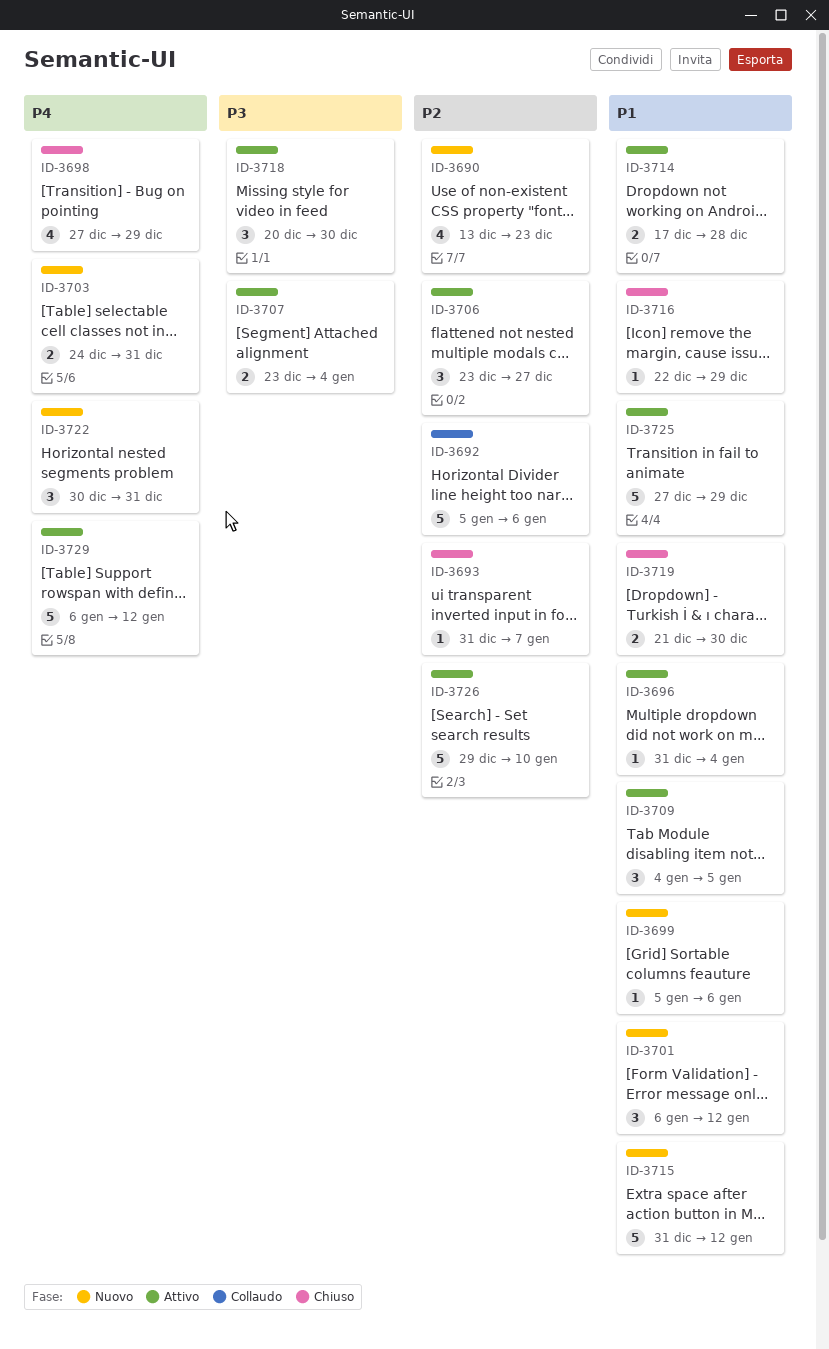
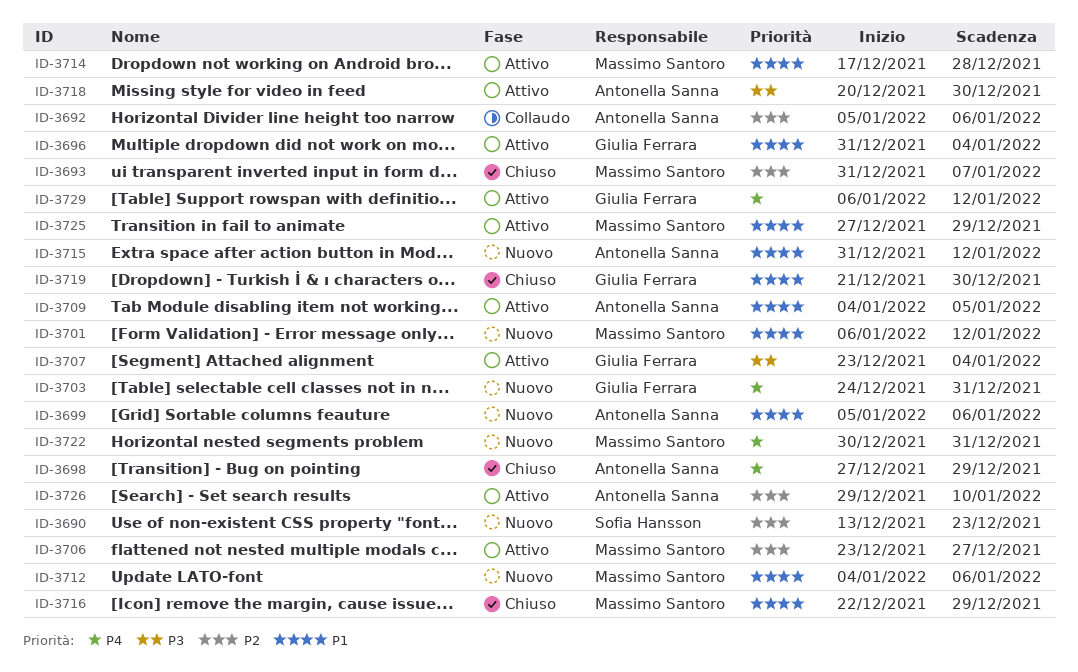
ID-3712: none -> present

